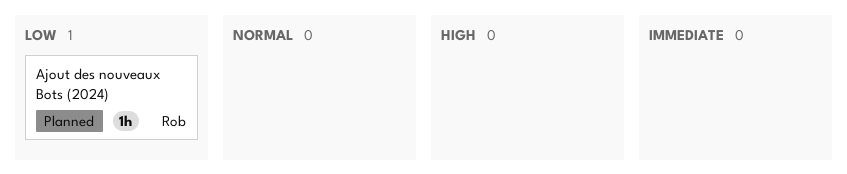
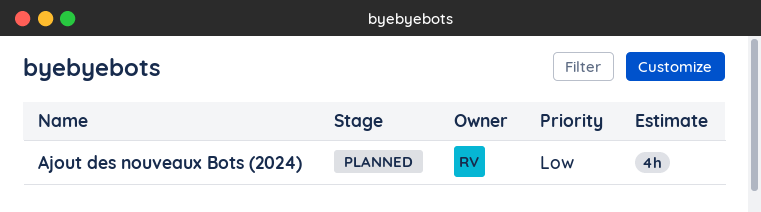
Ajout des nouveaux Bots (2024), estimate: 1h -> 4h

